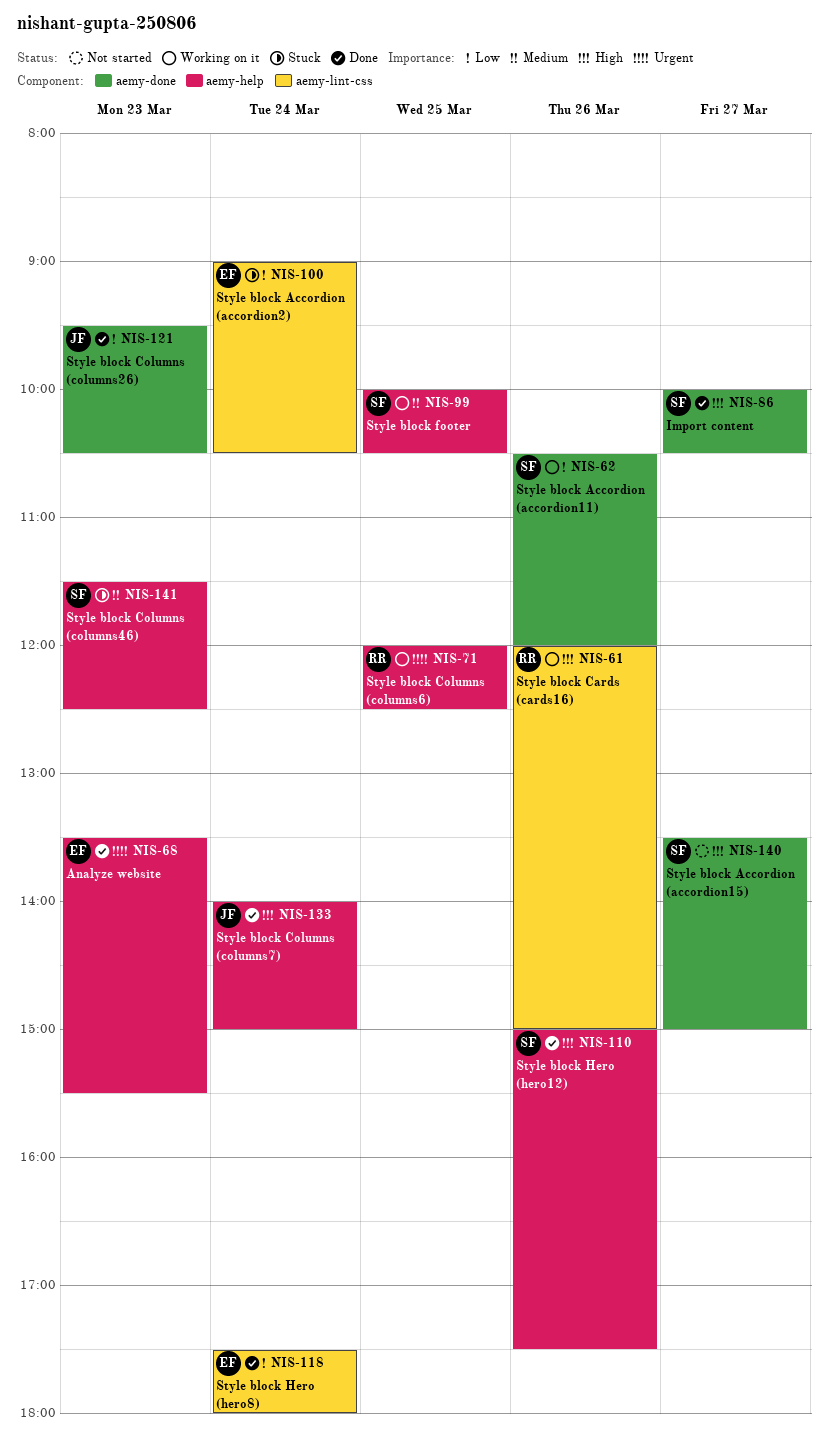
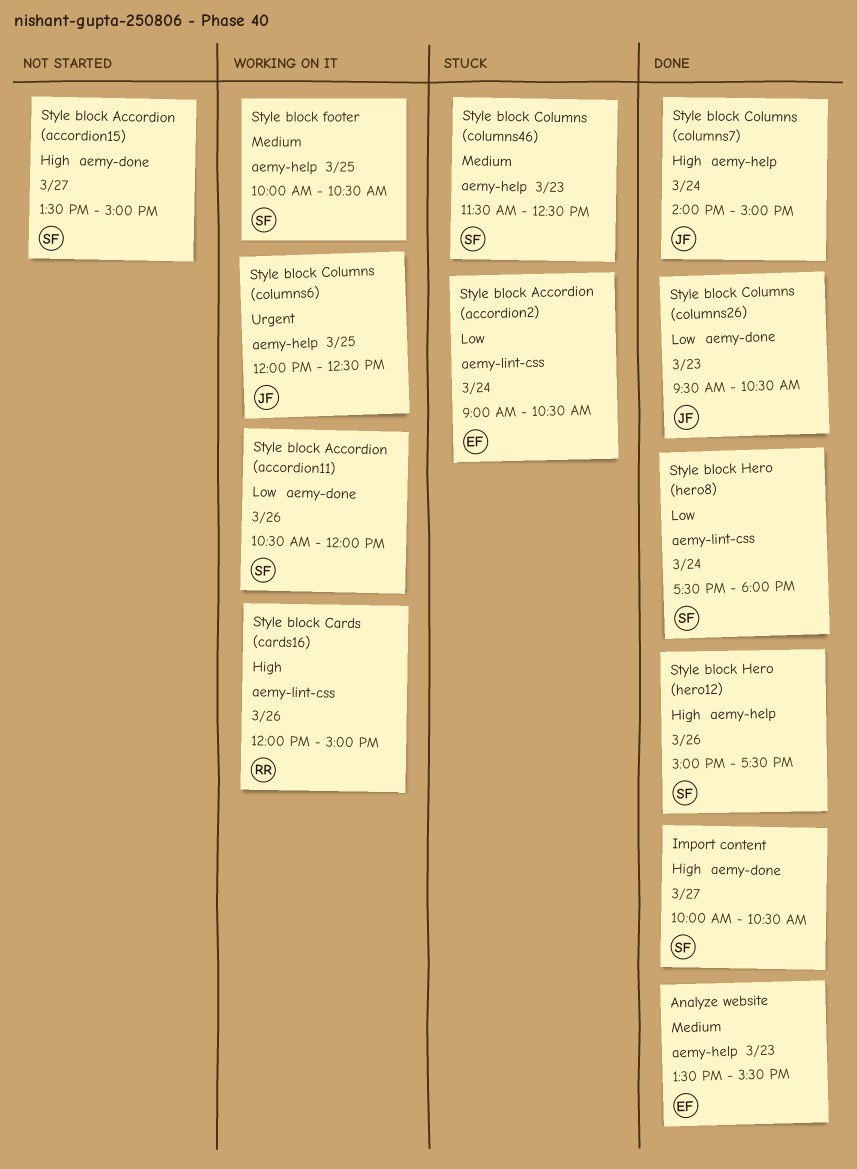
Analyze website, priority: Urgent -> Medium
Style block Columns (columns6), owner: RR -> JF
Style block Hero (hero8), owner: EF -> SF

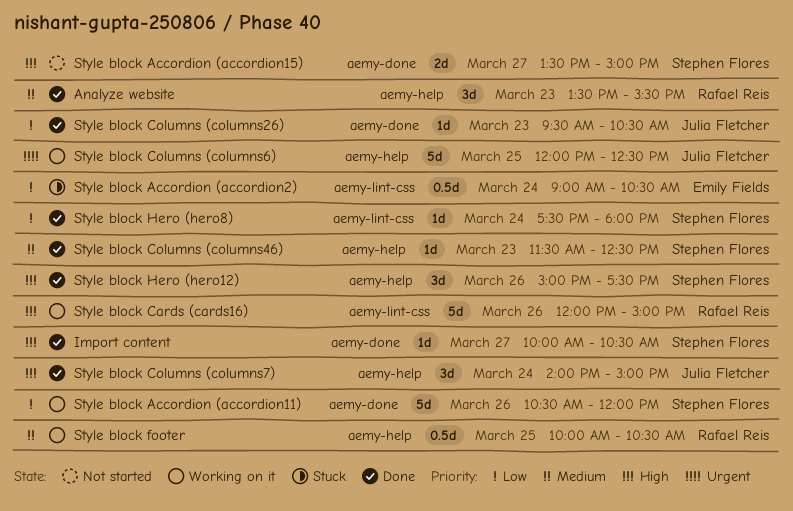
Analyze website, owner: Emily Fields -> Rafael Reis
Style block Columns (columns46), status: Stuck -> Done
Style block footer, owner: Stephen Flores -> Rafael Reis

